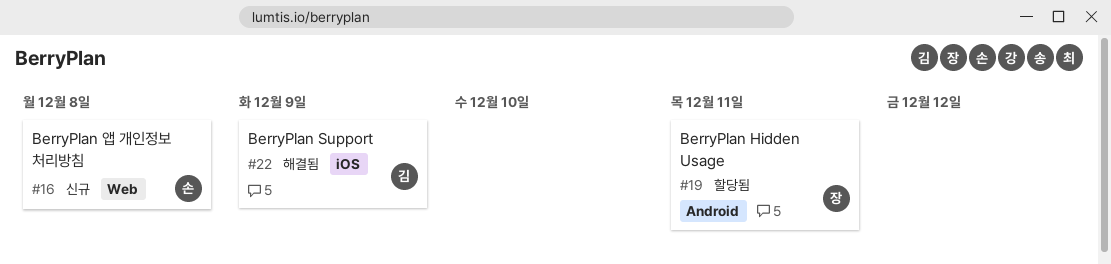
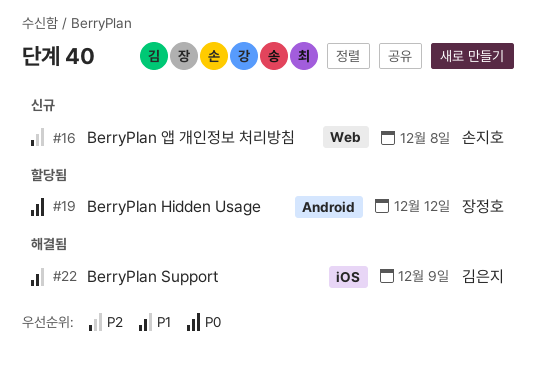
#19, due: Dec 11 -> Dec 12

